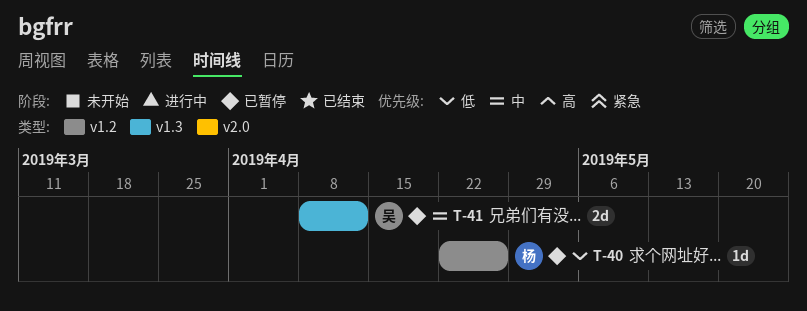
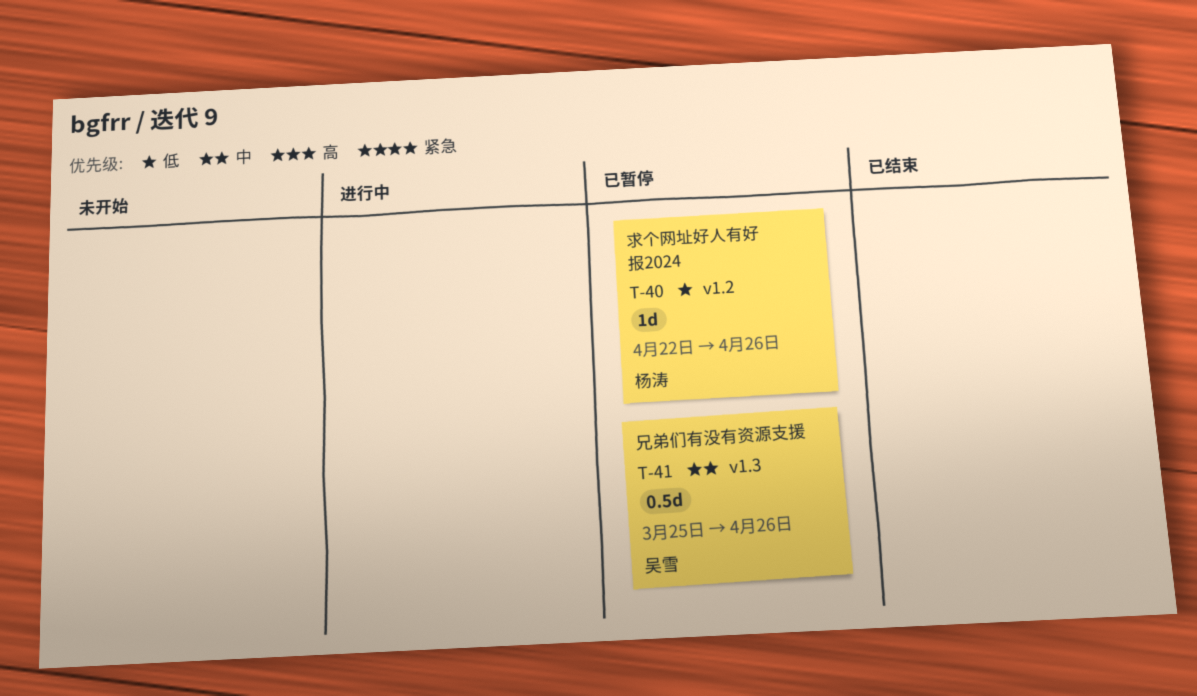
T-41, estimate: 2d -> 0.5d
T-41, start: Apr 8 -> Mar 25
T-41, due: Apr 12 -> Apr 26

